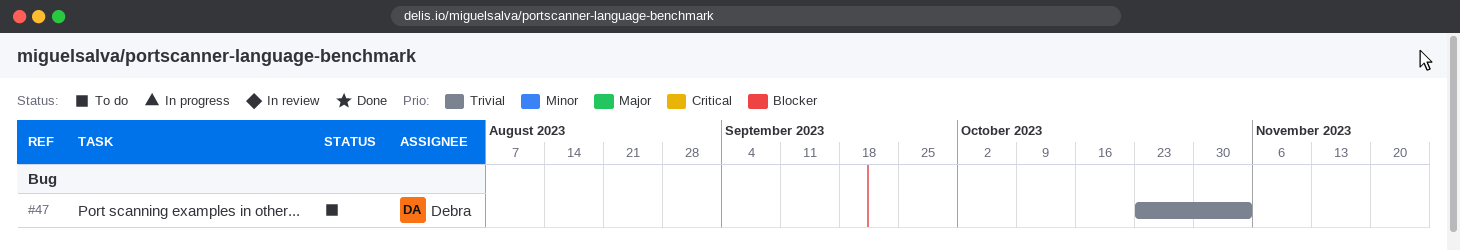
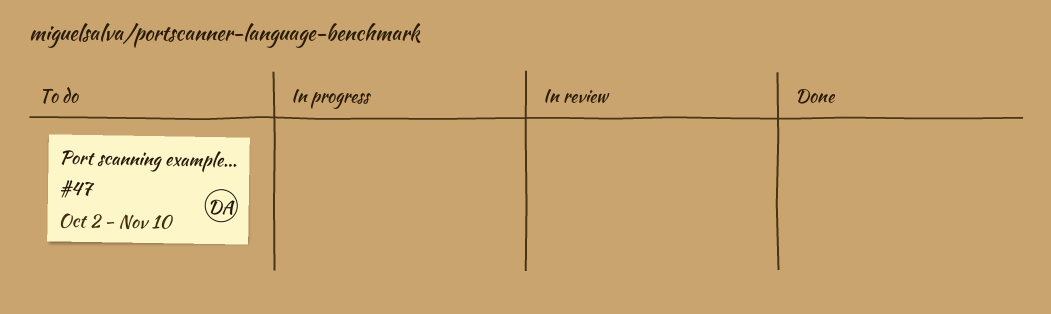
#47, start: Oct 23 -> Oct 2
#47, due: Nov 3 -> Nov 10

